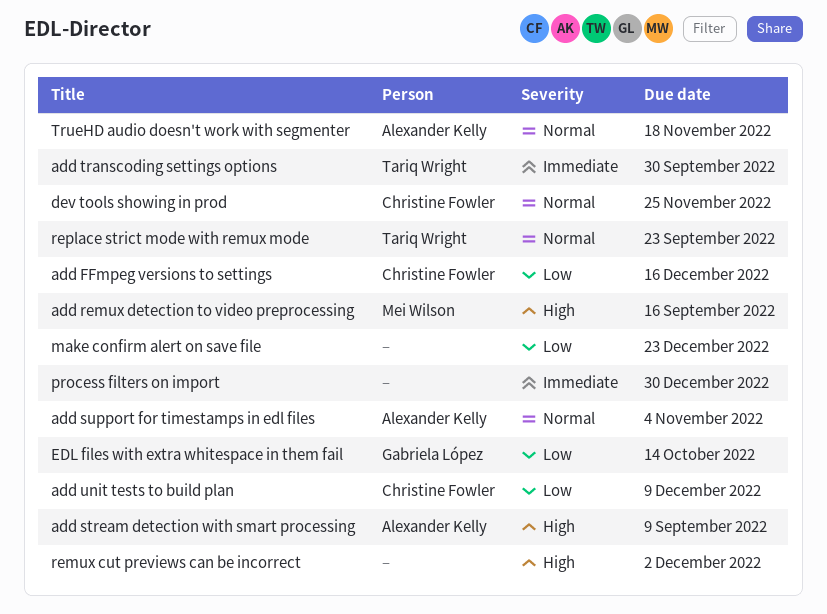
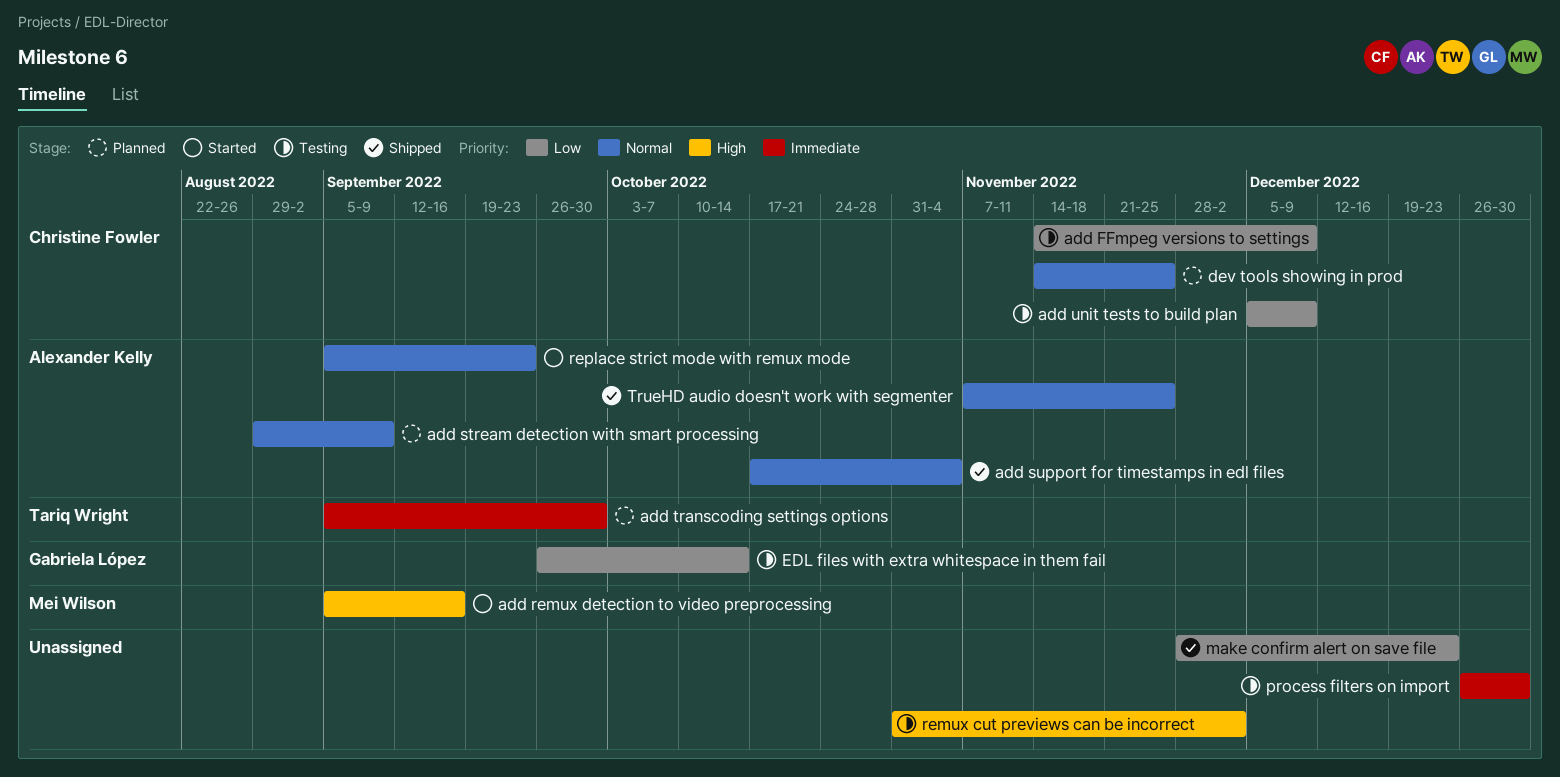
add FFmpeg versions to settings, due: Dec 16 -> Dec 9
add stream detection with smart processing, priority: High -> Normal
replace strict mode with remux mode, owner: Tariq Wright -> Alexander Kelly
TrueHD audio doesn't work with segmenter, due: Nov 18 -> Nov 25

